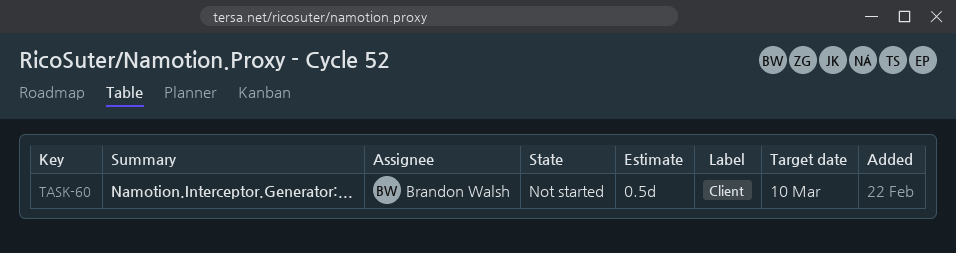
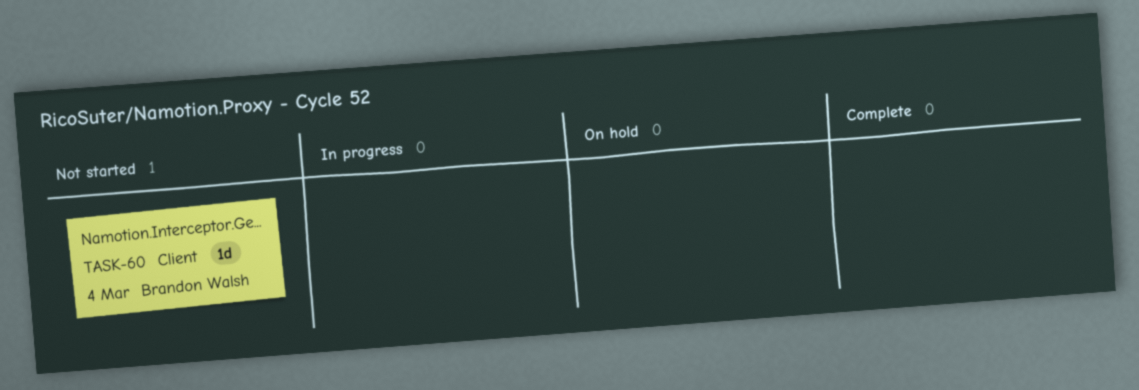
TASK-60, estimate: 0.5d -> 1d
TASK-60, due: Mar 10 -> Mar 4

